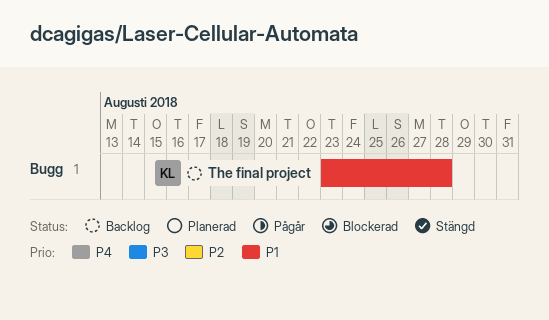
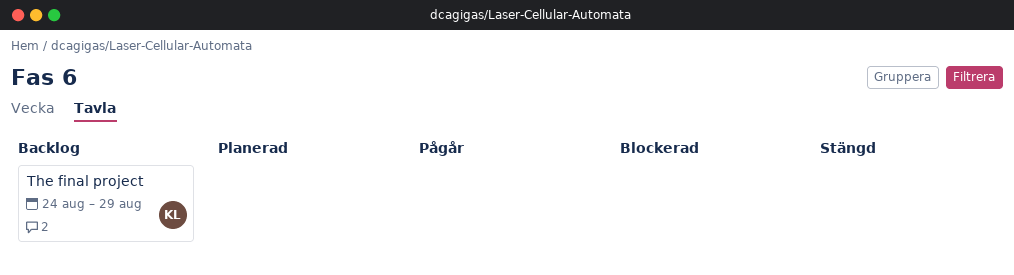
The final project, start: Aug 23 -> Aug 24
The final project, due: Aug 28 -> Aug 29

